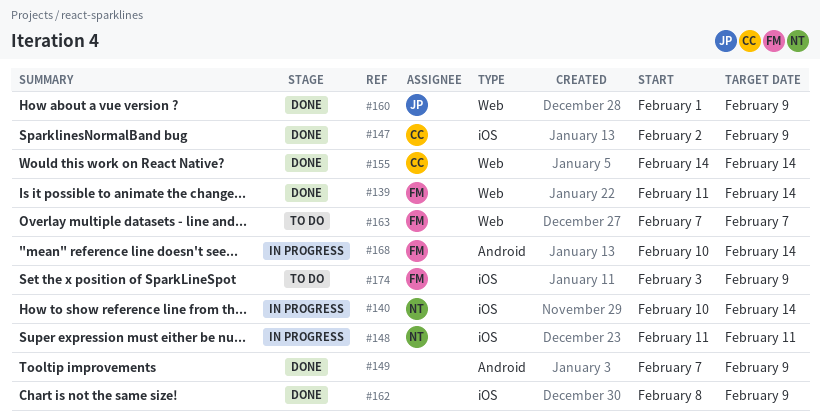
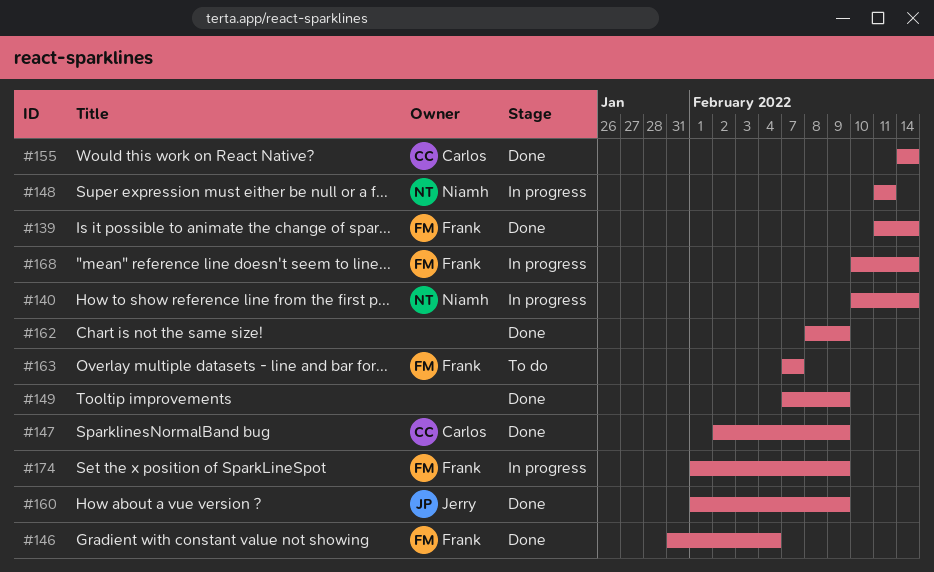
#146: none -> present
#174, status: To do -> In progress
#174, start: Feb 3 -> Feb 1

